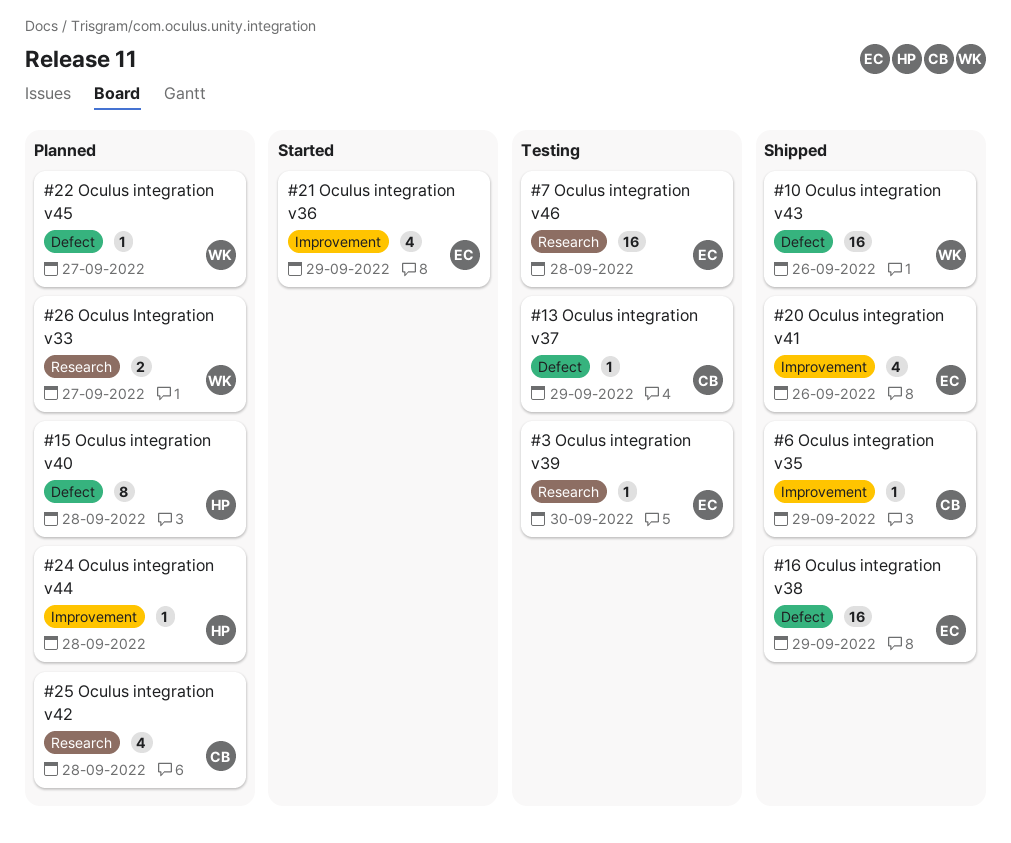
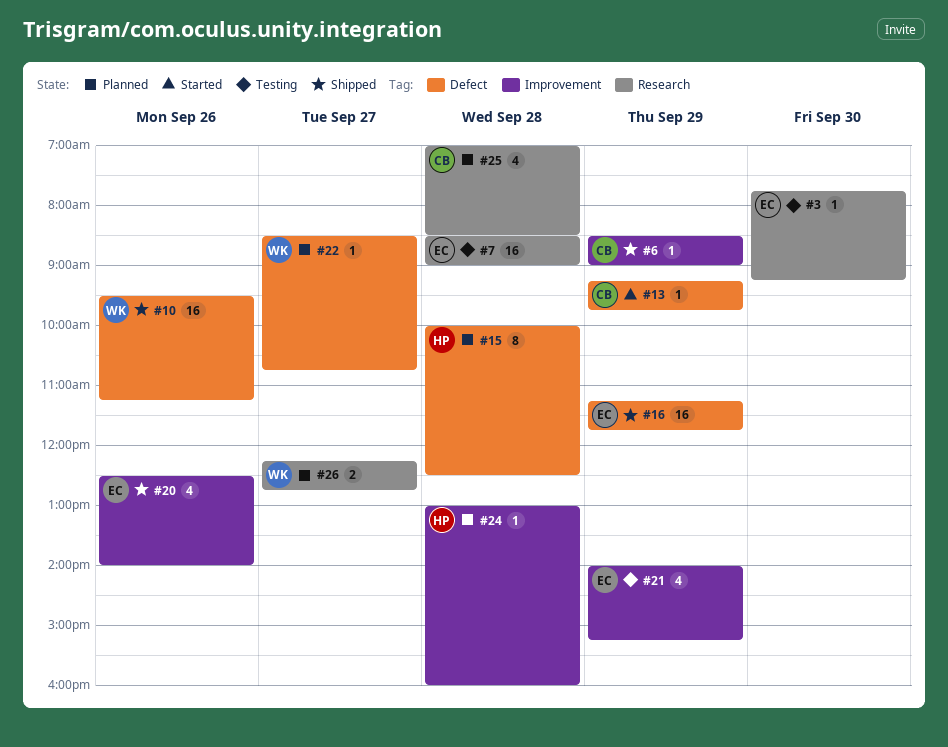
#13, status: Testing -> Started
#21, status: Started -> Testing

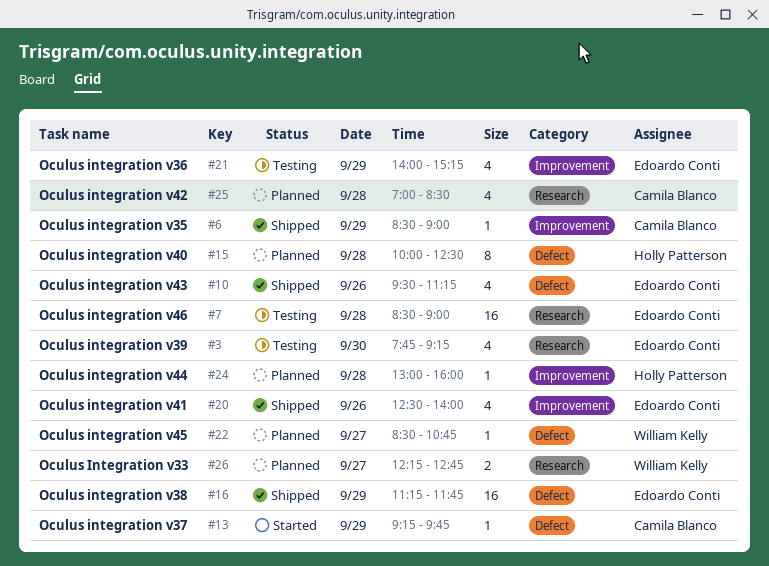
#3, estimate: 1 -> 4
#10, owner: William Kelly -> Edoardo Conti
#10, estimate: 16 -> 4

